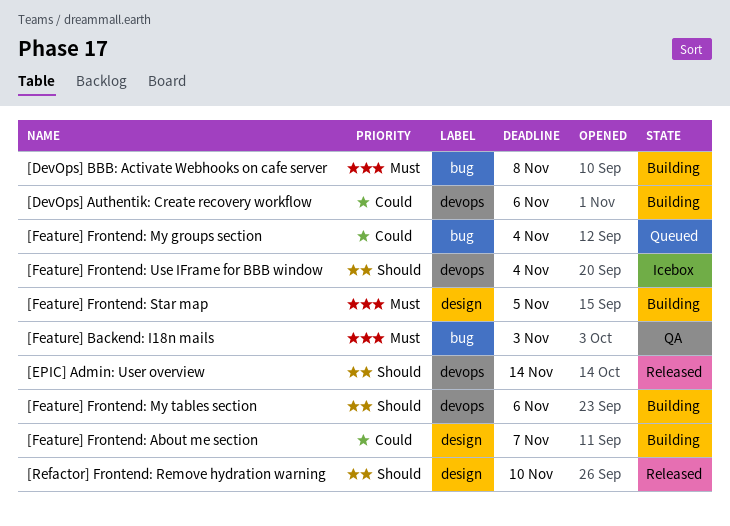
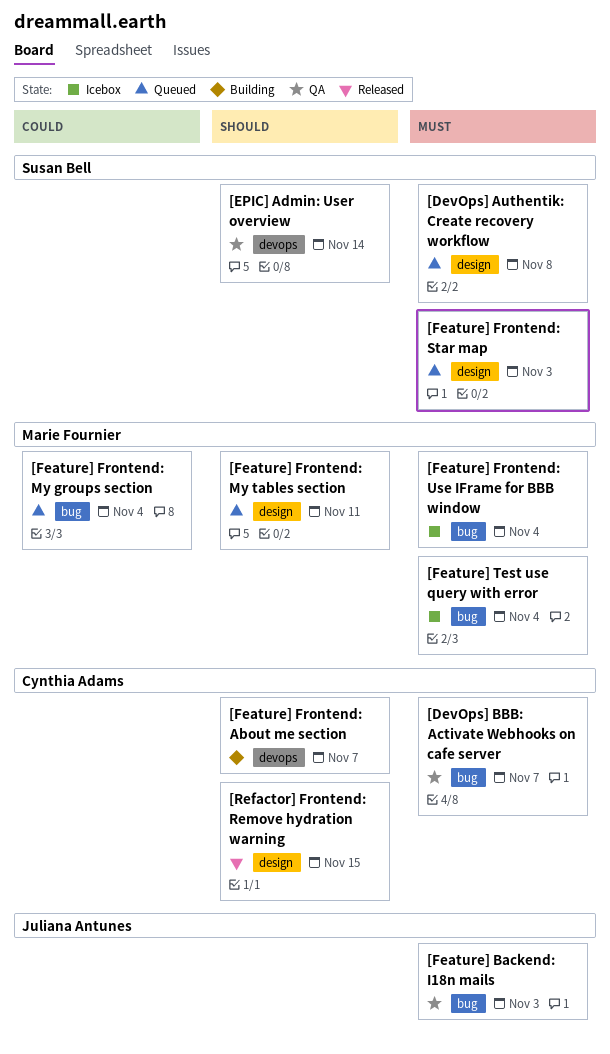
[DevOps] Authentik: Create recovery workflow, status: Building -> Queued
[DevOps] Authentik: Create recovery workflow, priority: Could -> Must
[DevOps] Authentik: Create recovery workflow, label: devops -> design
[DevOps] Authentik: Create recovery workflow, due: Nov 6 -> Nov 8
[DevOps] BBB: Activate Webhooks on cafe server, status: Building -> QA
[DevOps] BBB: Activate Webhooks on cafe server, due: Nov 8 -> Nov 7
[EPIC] Admin: User overview, status: Released -> QA
[Feature] Frontend: About me section, priority: Could -> Should
[Feature] Frontend: About me section, label: design -> devops
[Feature] Frontend: My tables section, status: Building -> Queued
[Feature] Frontend: My tables section, label: devops -> design
[Feature] Frontend: My tables section, due: Nov 6 -> Nov 11
[Feature] Frontend: Star map, status: Building -> Queued
[Feature] Frontend: Star map, due: Nov 5 -> Nov 3
[Feature] Frontend: Use IFrame for BBB window, priority: Should -> Must
[Feature] Frontend: Use IFrame for BBB window, label: devops -> bug
[Feature] Test use query with error: none -> present
[Refactor] Frontend: Remove hydration warning, due: Nov 10 -> Nov 15

